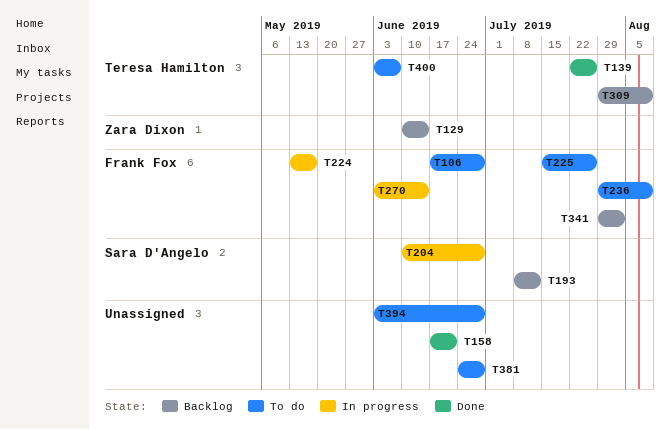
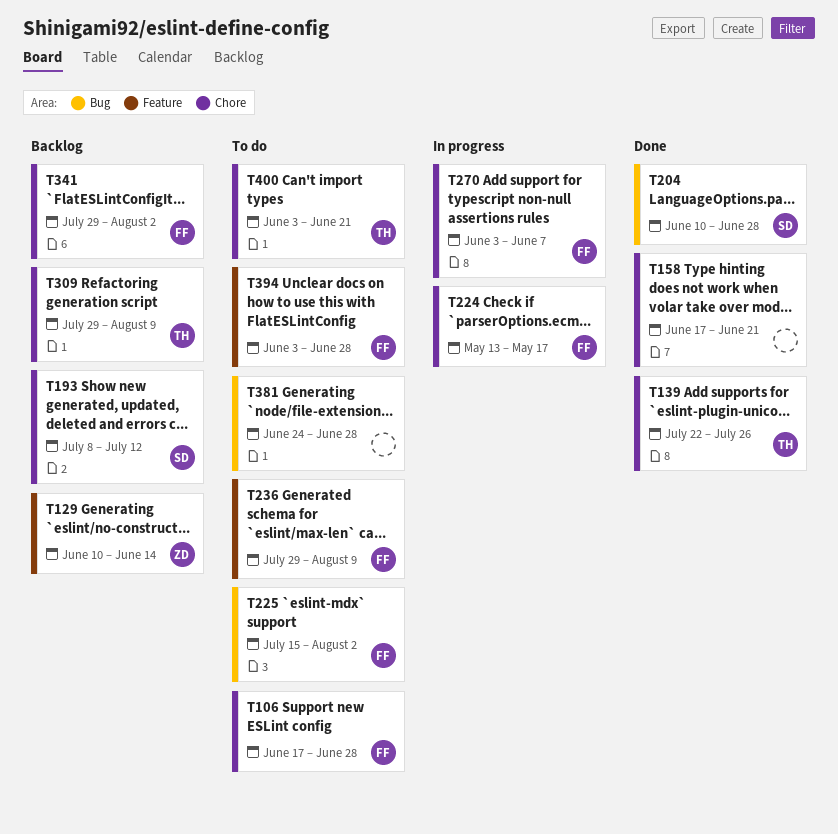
T204, status: In progress -> Done
T225, due: Jul 26 -> Aug 2
T270, due: Jun 14 -> Jun 7
T394, owner: none -> Frank Fox
T400, due: Jun 7 -> Jun 21

